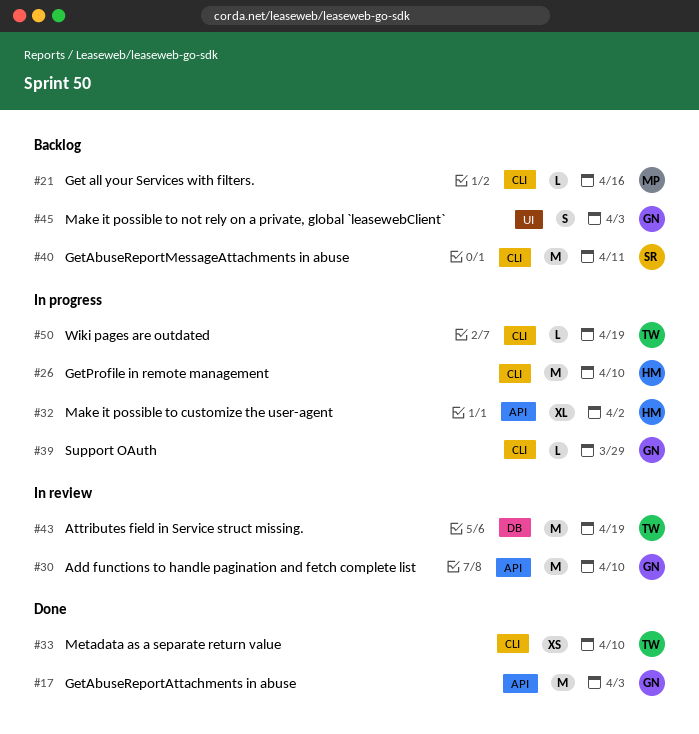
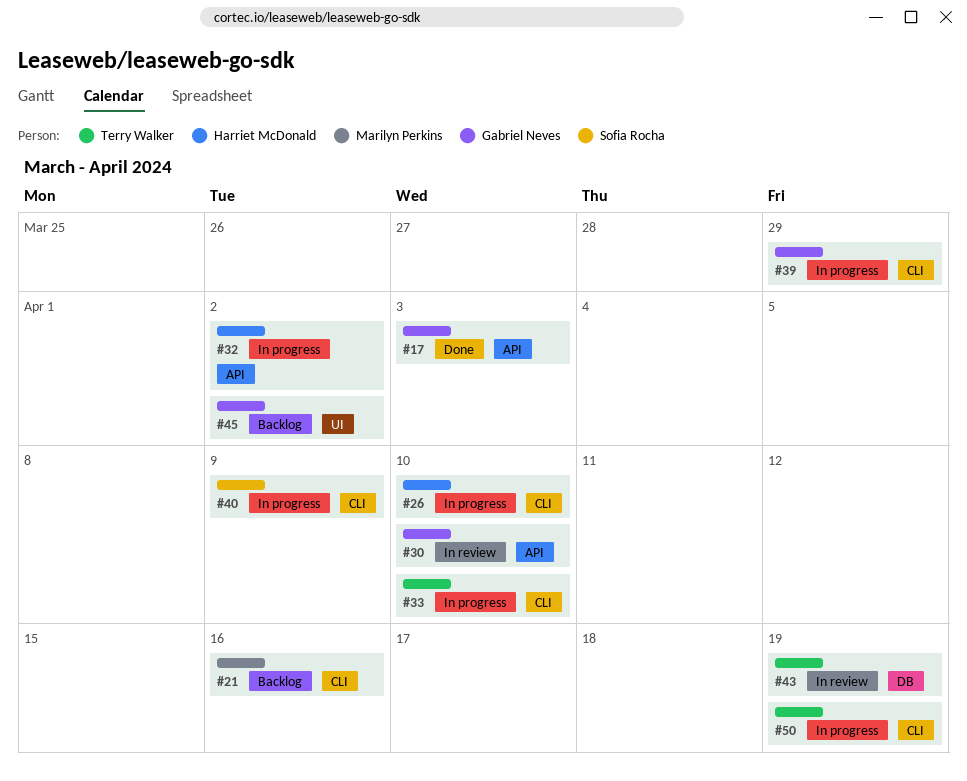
#33, status: Done -> In progress
#40, status: Backlog -> In progress
#40, due: Apr 11 -> Apr 9
#45, due: Apr 3 -> Apr 2

